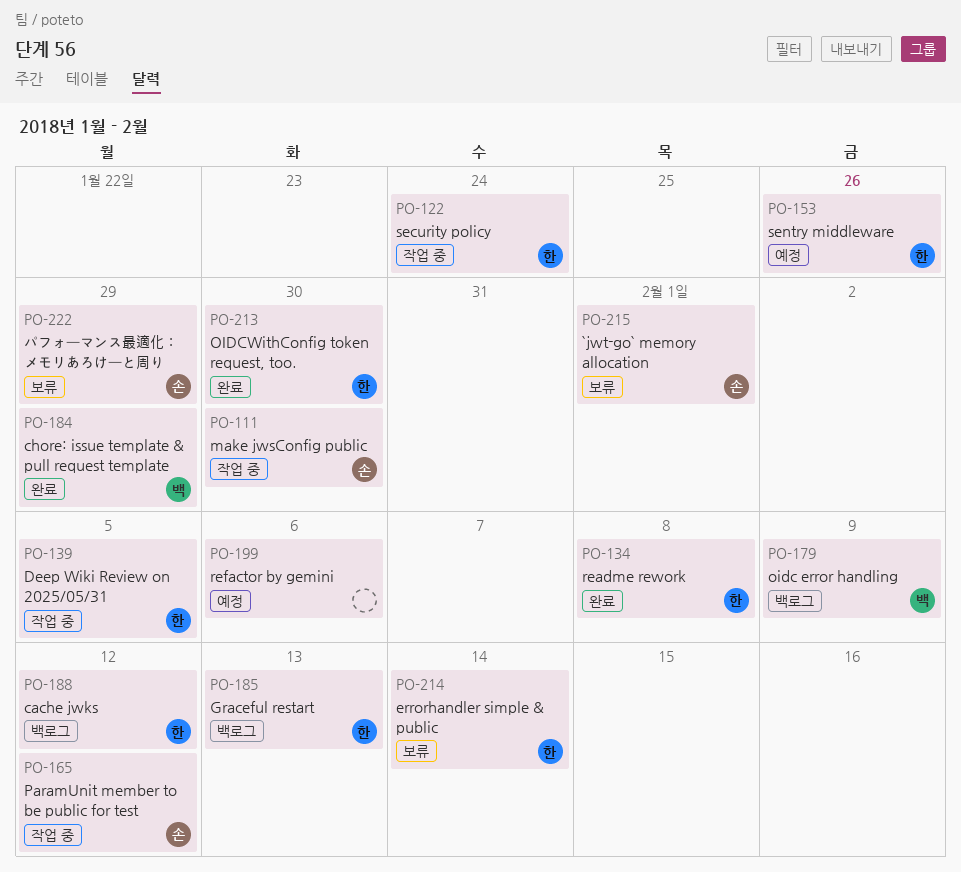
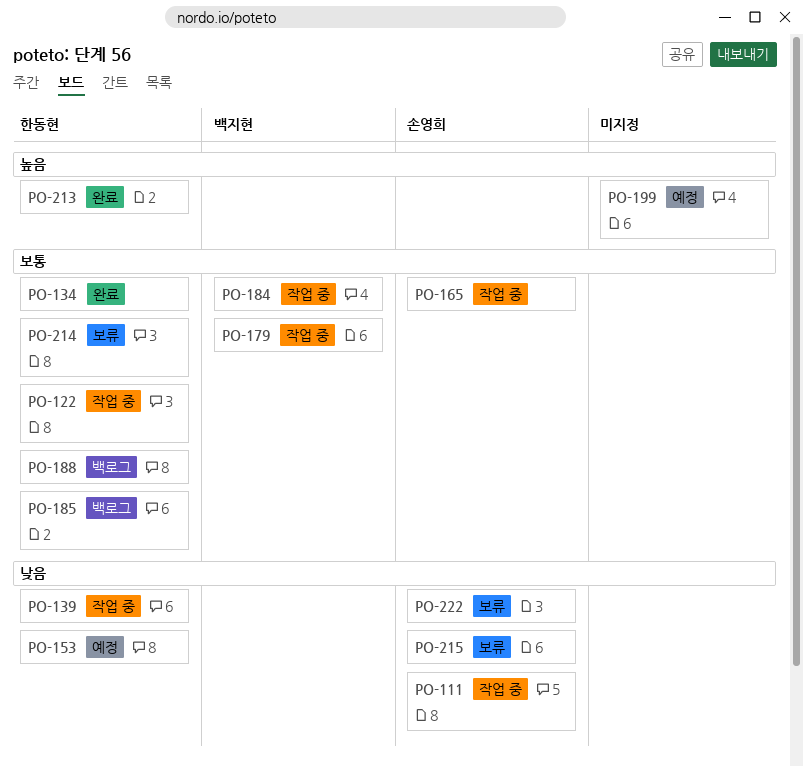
PO-179, status: 백로그 -> 작업 중
PO-184, status: 완료 -> 작업 중

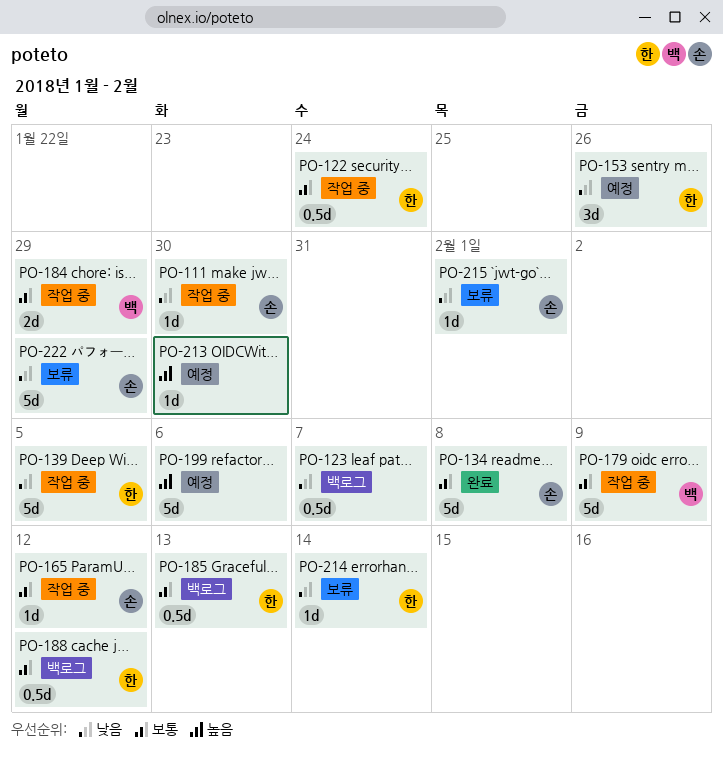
PO-123: none -> present
PO-134, owner: 한동현 -> 손영희
PO-213, status: 완료 -> 예정
PO-213, owner: 한동현 -> none
PO-214, priority: 보통 -> 낮음

